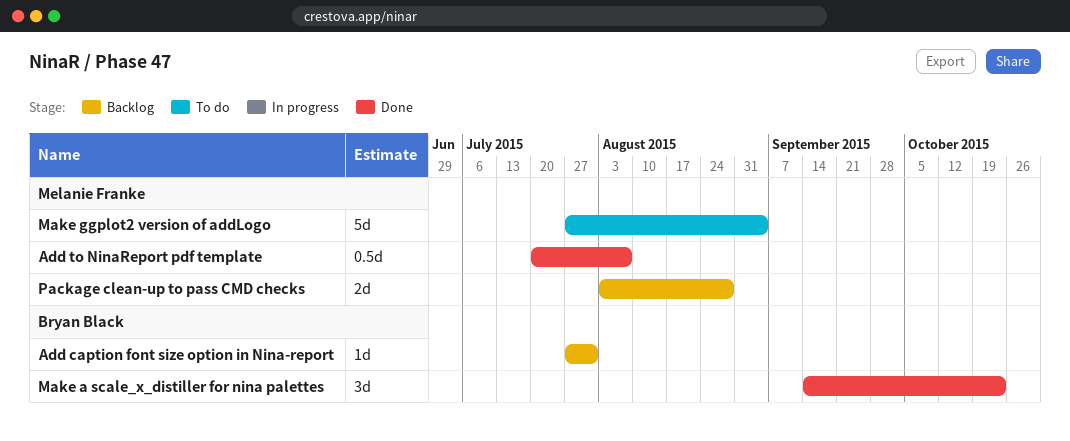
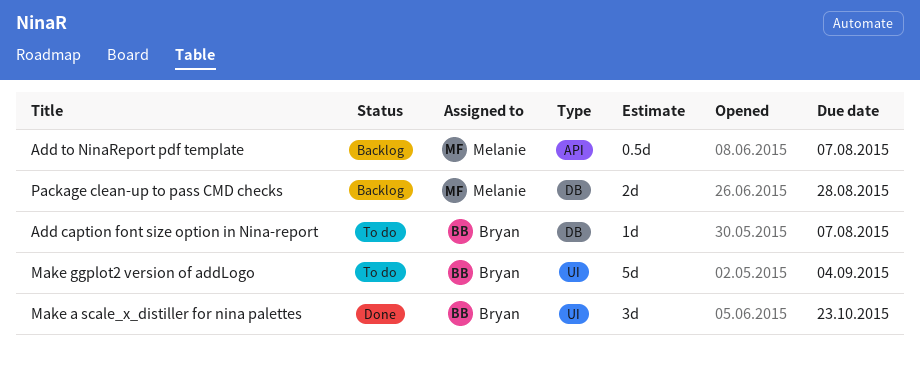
Add caption font size option in Nina-report, status: Backlog -> To do
Add caption font size option in Nina-report, due: Jul 31 -> Aug 7
Add to NinaReport pdf template, status: Done -> Backlog
Make ggplot2 version of addLogo, owner: Melanie Franke -> Bryan Black

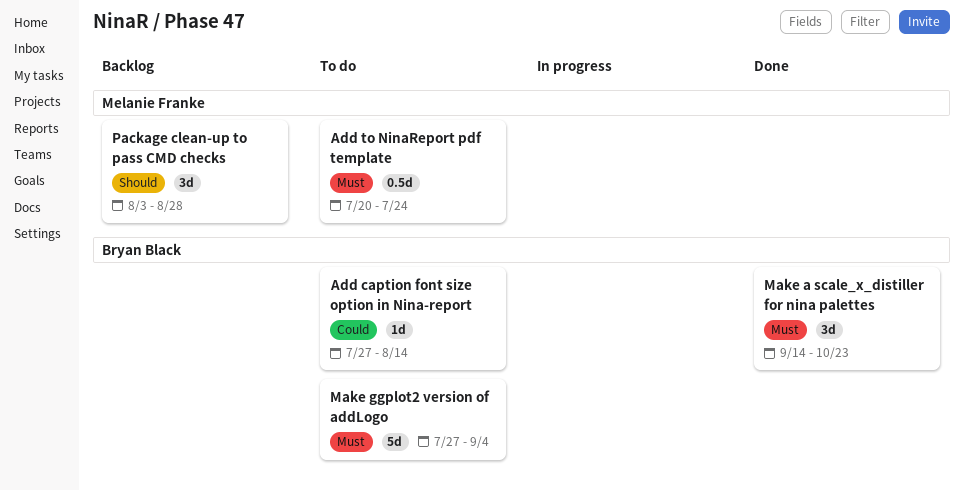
Add caption font size option in Nina-report, due: Aug 7 -> Aug 14
Add to NinaReport pdf template, status: Backlog -> To do
Add to NinaReport pdf template, due: Aug 7 -> Jul 24
Package clean-up to pass CMD checks, estimate: 2d -> 3d

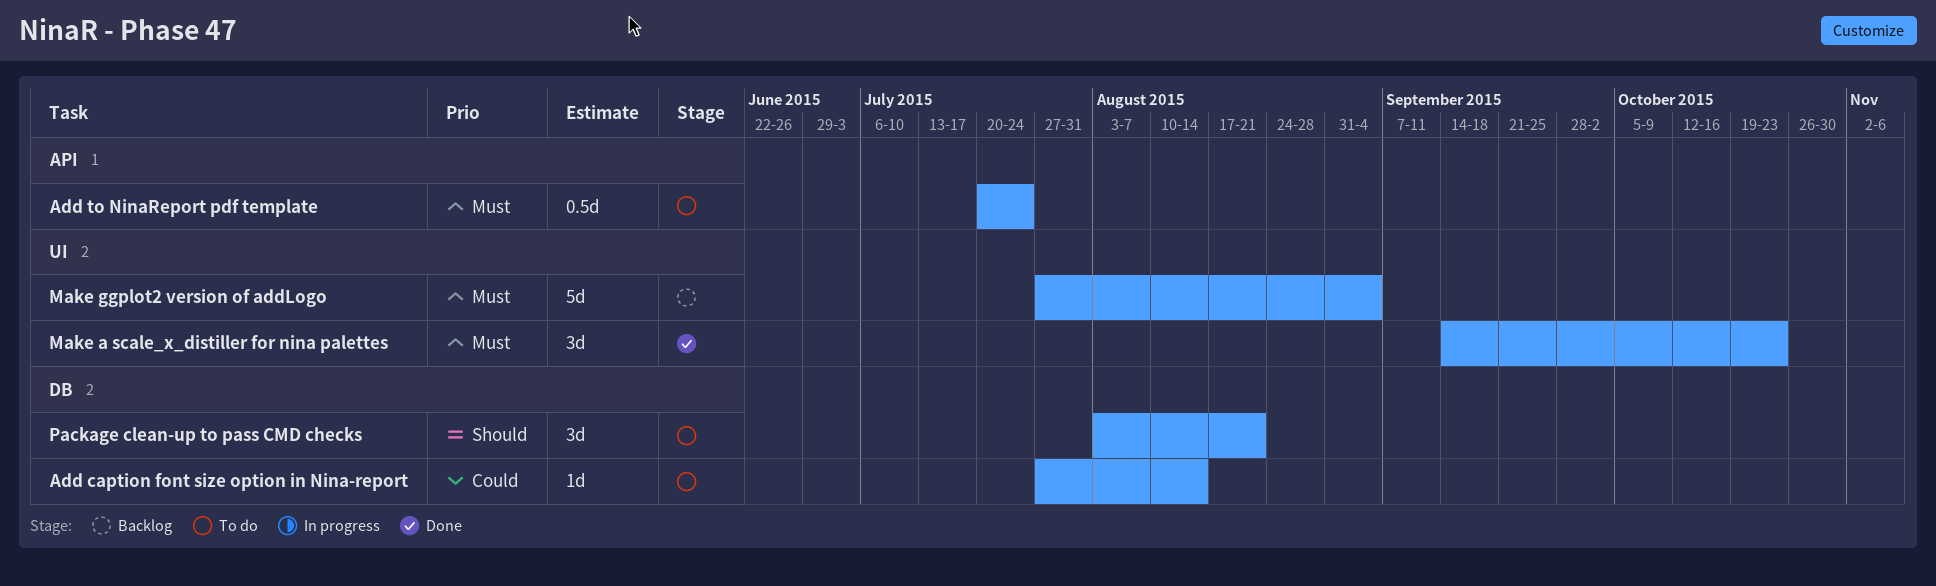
Make ggplot2 version of addLogo, status: To do -> Backlog
Package clean-up to pass CMD checks, status: Backlog -> To do
Package clean-up to pass CMD checks, due: Aug 28 -> Aug 21

